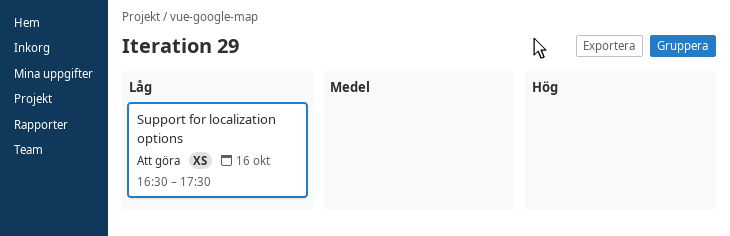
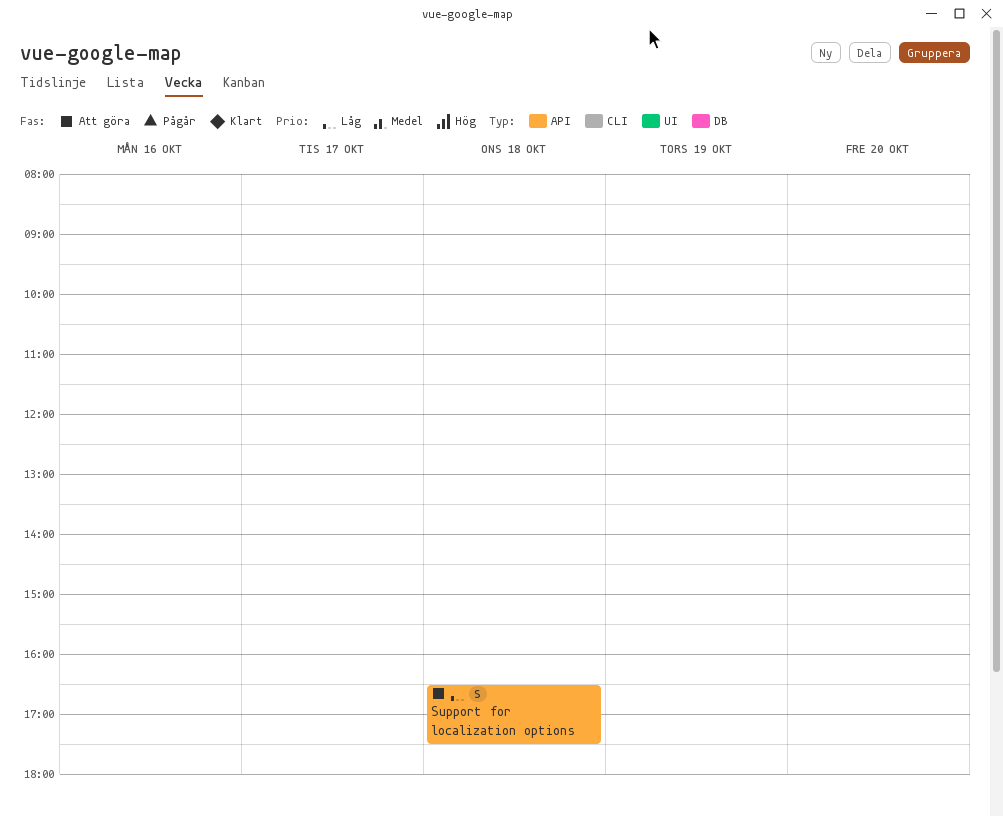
Support for localization options, estimate: XS -> S
Support for localization options, day: Oct 16 -> Oct 18

